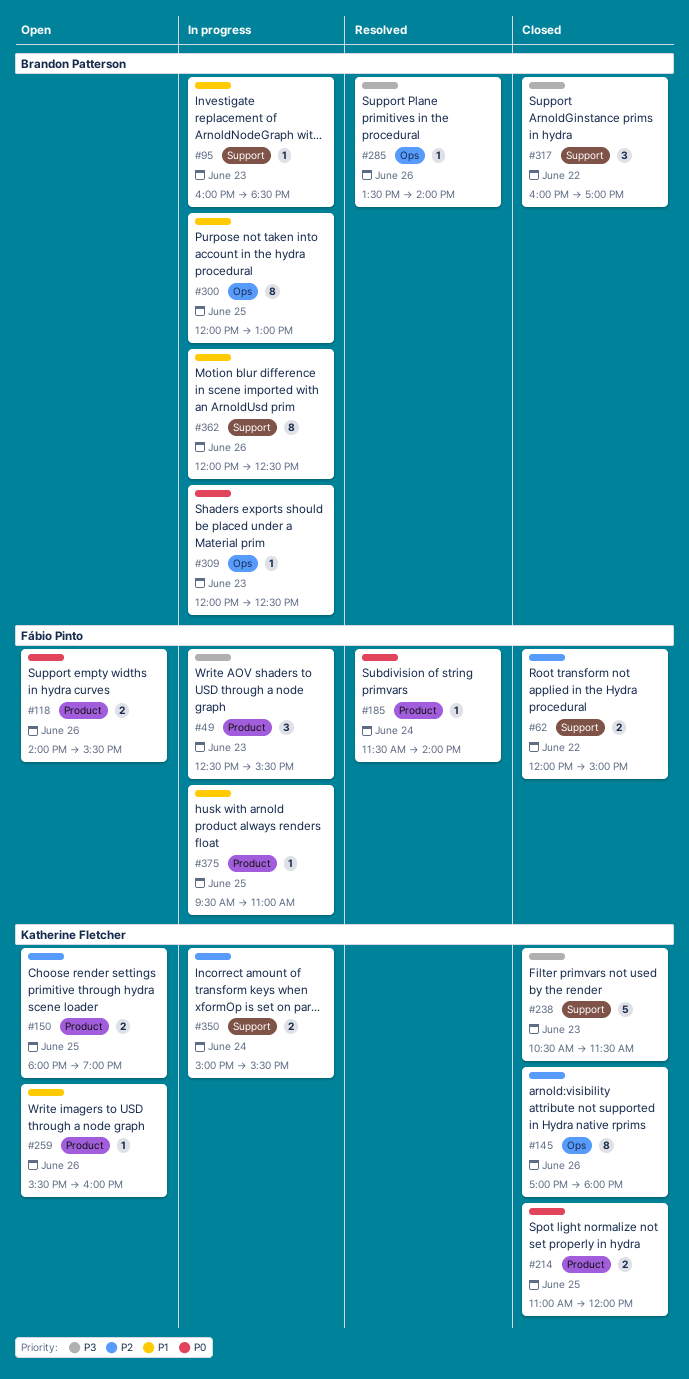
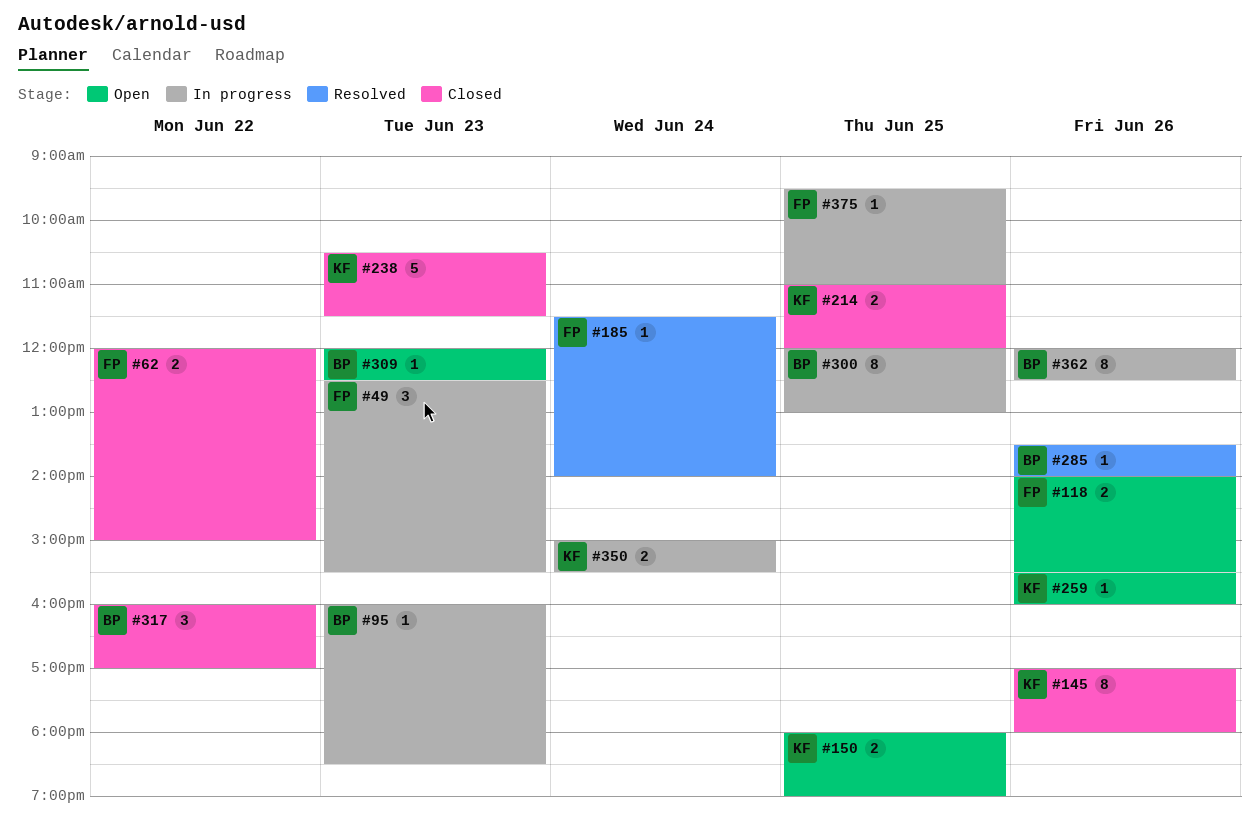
#309, status: In progress -> Open

